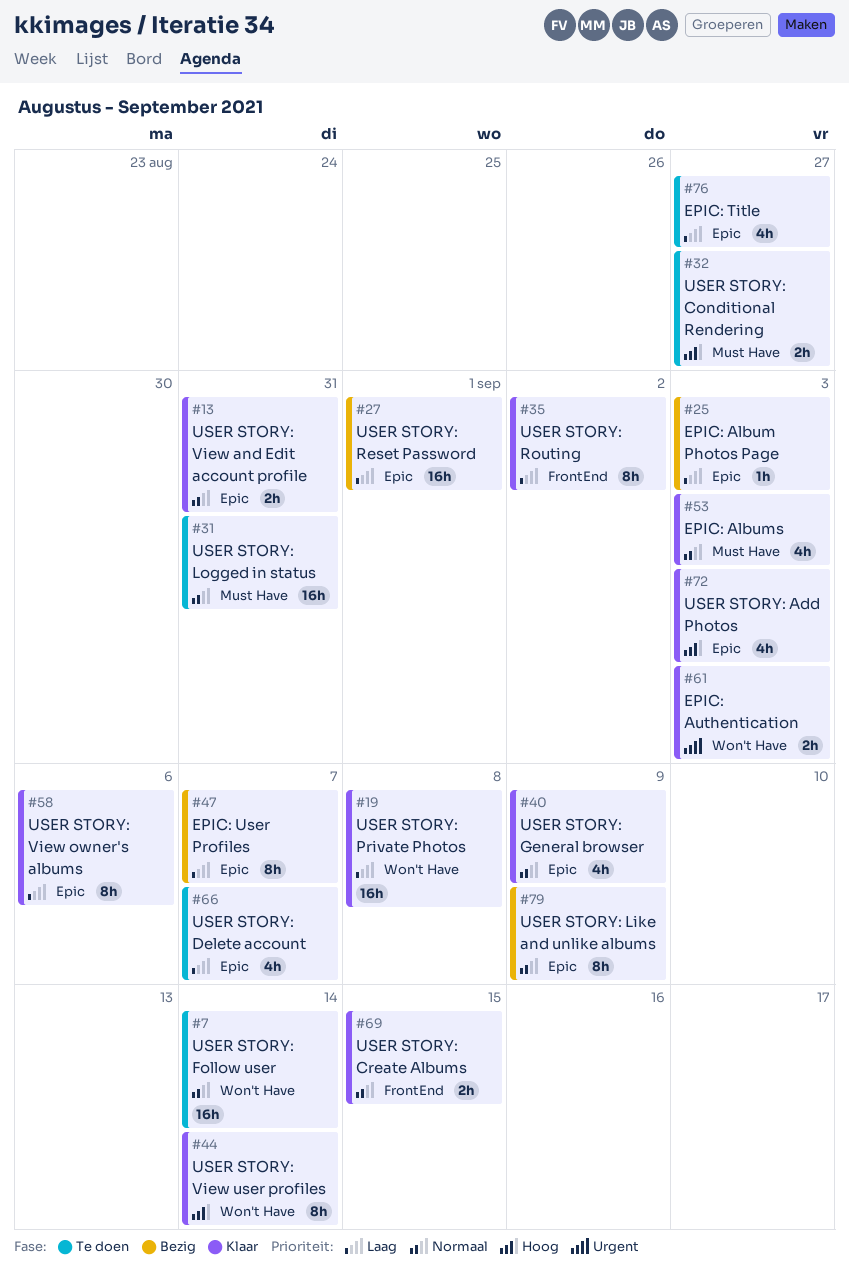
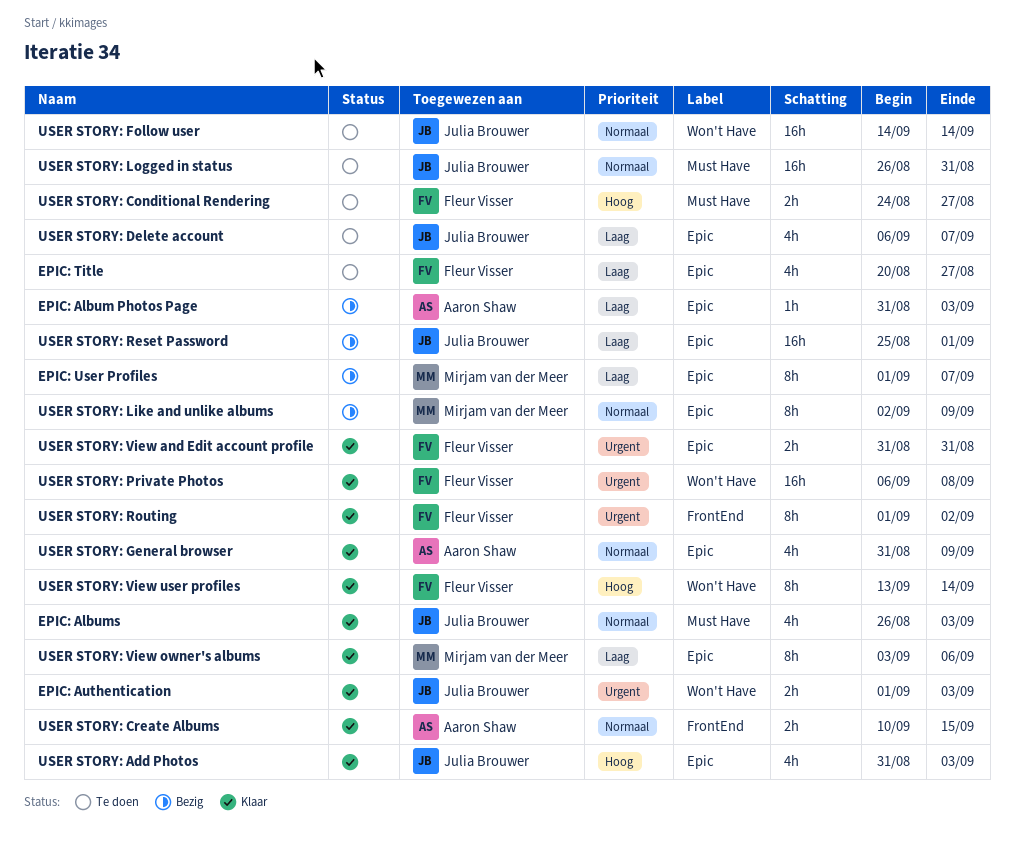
USER STORY: Private Photos, priority: Laag -> Urgent
USER STORY: Routing, priority: Laag -> Urgent
USER STORY: View and Edit account profile, priority: Normaal -> Urgent

